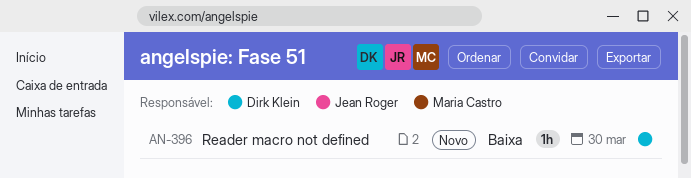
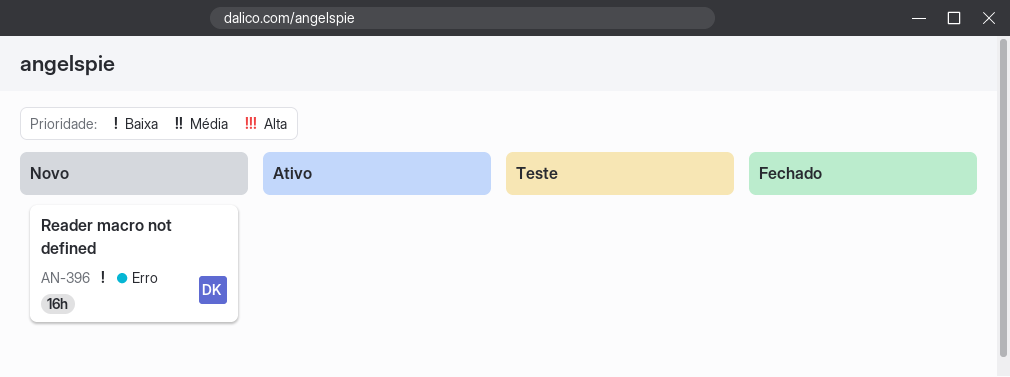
AN-396, estimate: 1h -> 16h

